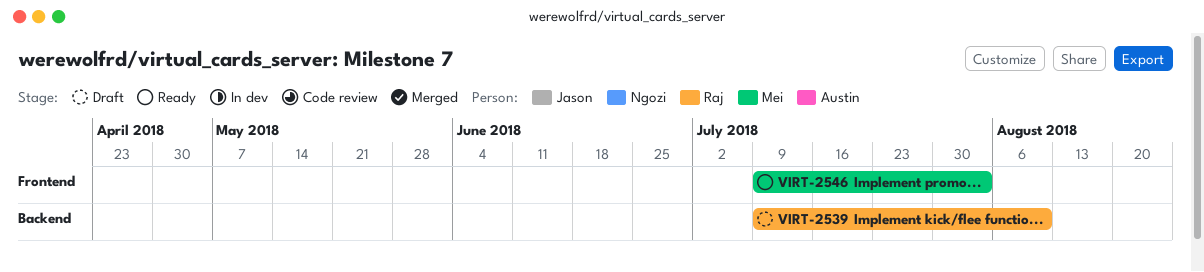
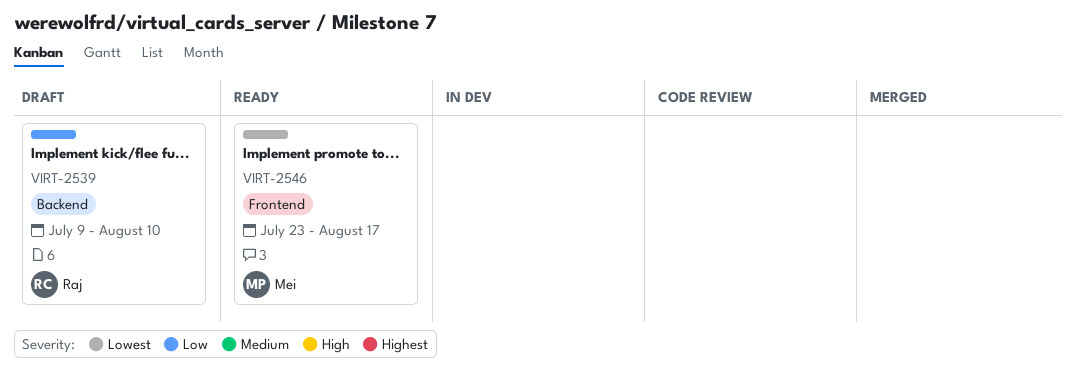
VIRT-2546, start: Jul 9 -> Jul 23
VIRT-2546, due: Aug 3 -> Aug 17

